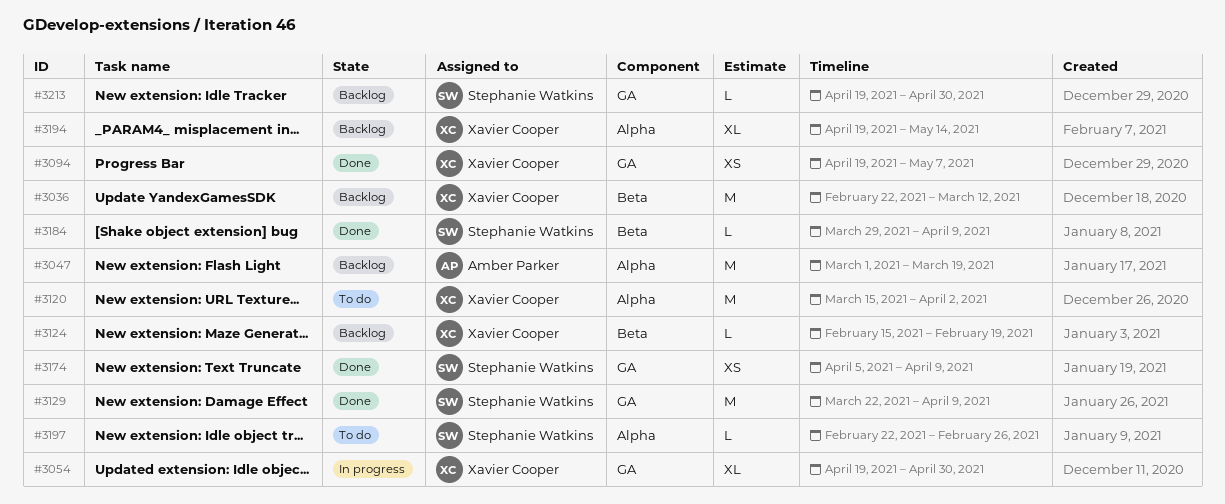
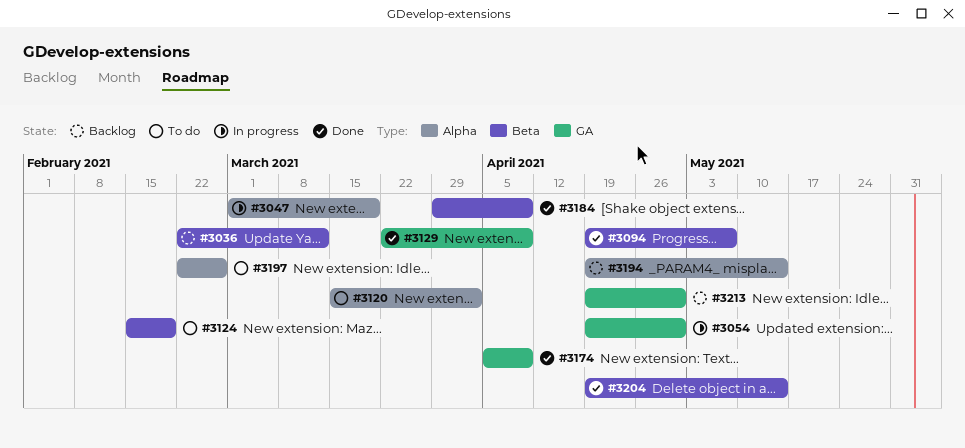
#3047, status: Backlog -> In progress
#3094, label: GA -> Beta
#3124, status: Backlog -> To do
#3204: none -> present

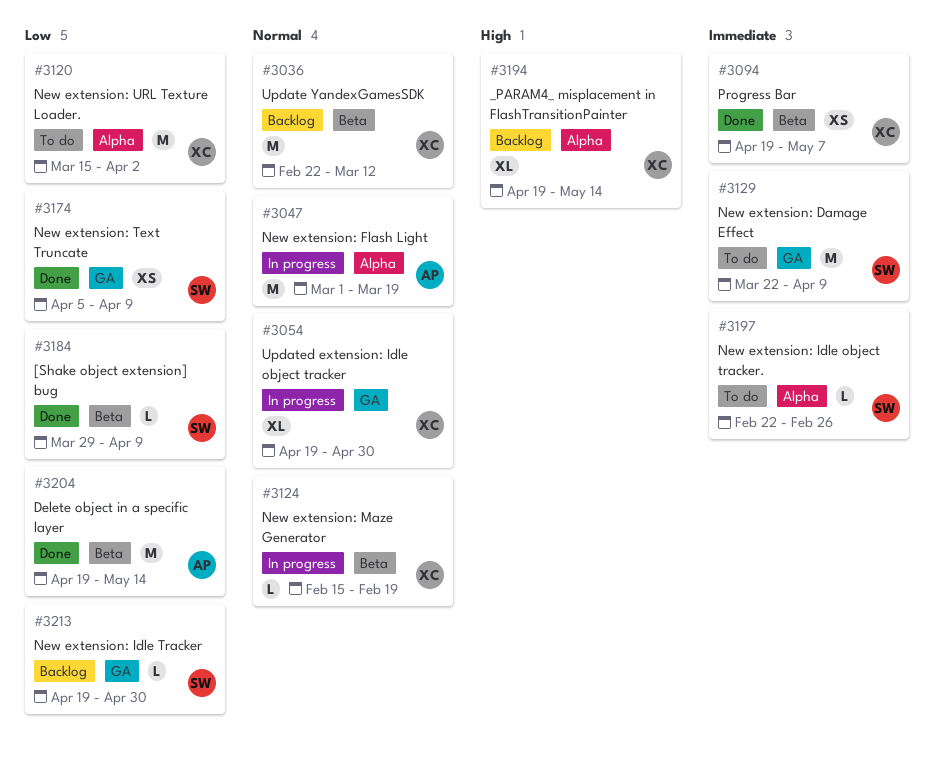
#3124, status: To do -> In progress
#3129, status: Done -> To do

